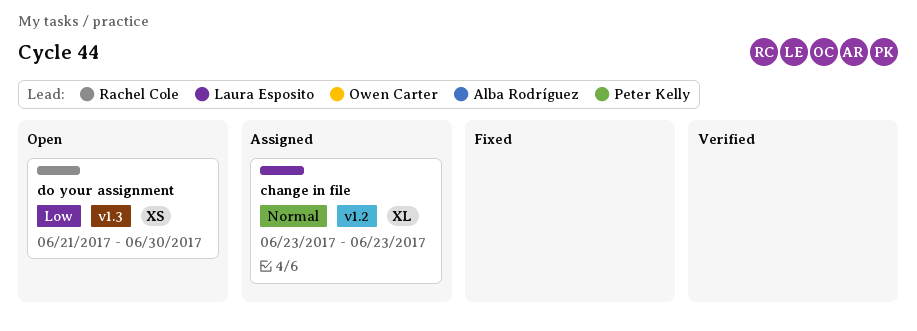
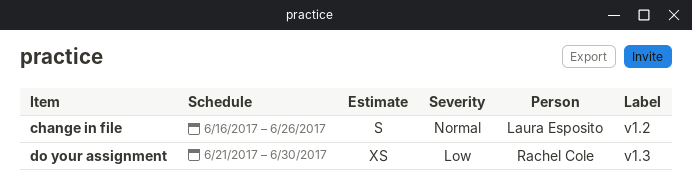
change in file, estimate: XL -> S
change in file, start: Jun 23 -> Jun 16
change in file, due: Jun 23 -> Jun 26

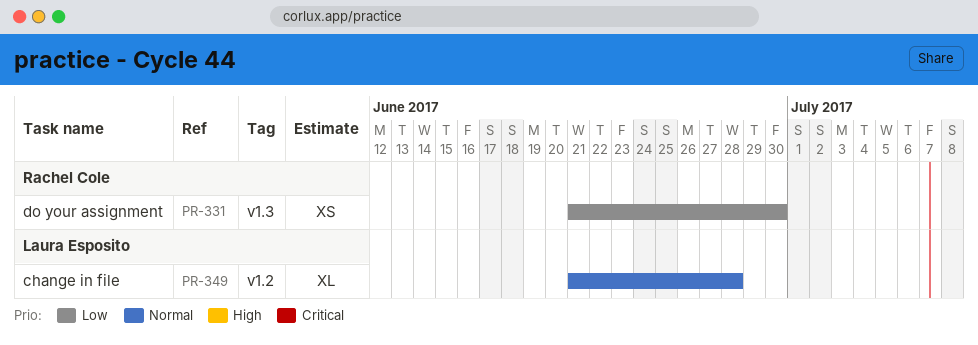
change in file, estimate: S -> XL
change in file, start: Jun 16 -> Jun 21
change in file, due: Jun 26 -> Jun 28

